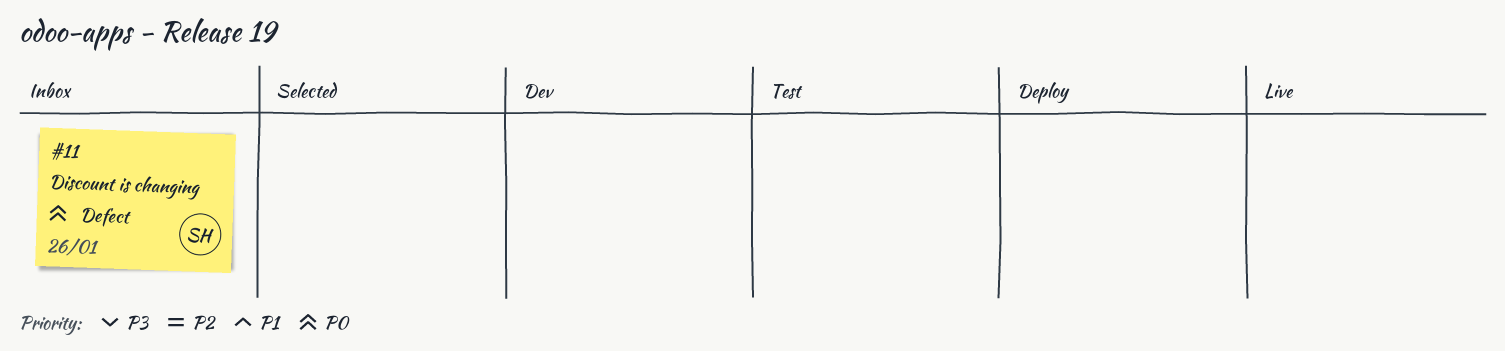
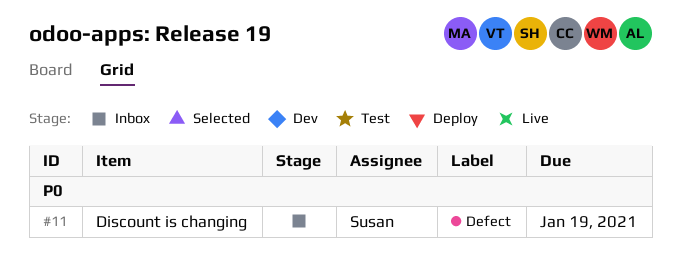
#11, due: Jan 26 -> Jan 19

